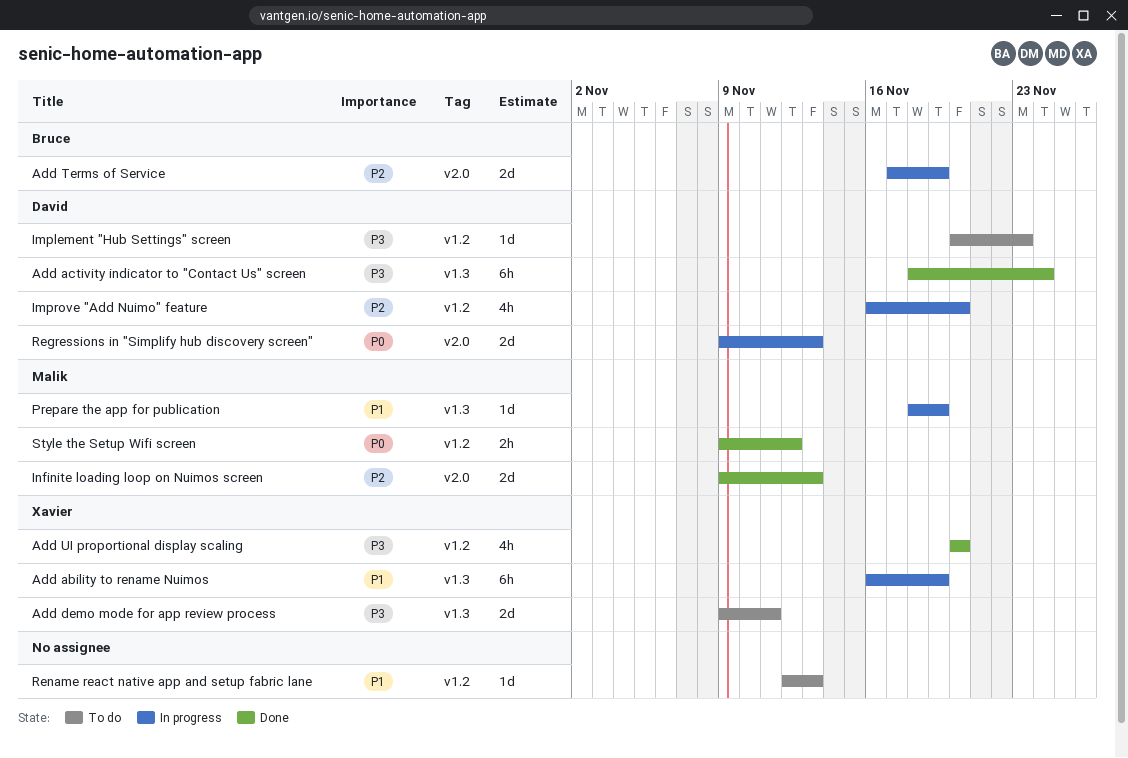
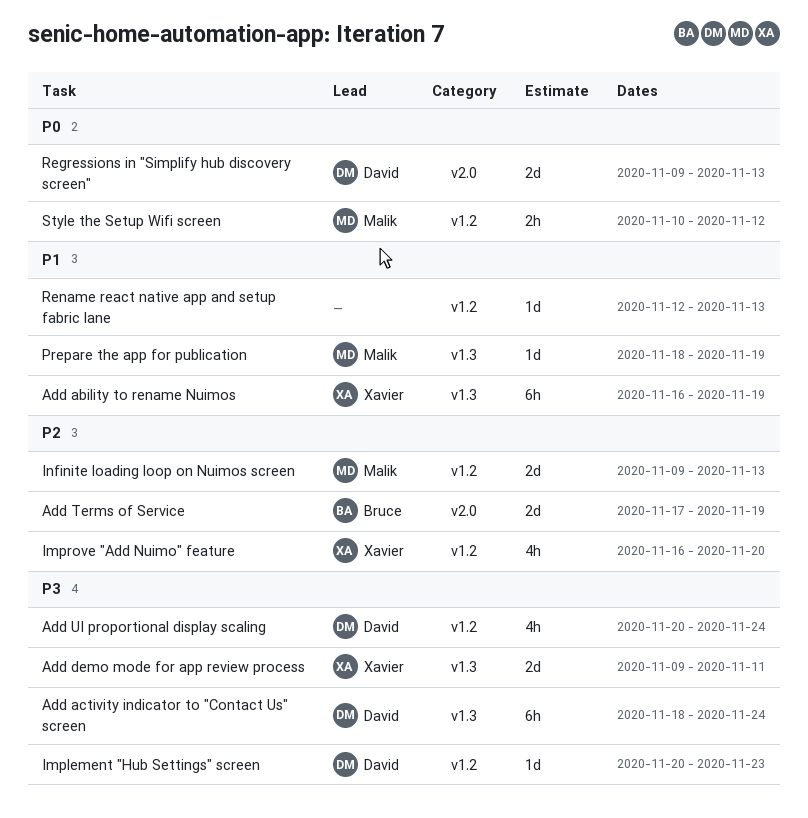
Add UI proportional display scaling, owner: Xavier -> David
Add UI proportional display scaling, due: Nov 20 -> Nov 24
Improve "Add Nuimo" feature, owner: David -> Xavier
Infinite loading loop on Nuimos screen, label: v2.0 -> v1.2
Style the Setup Wifi screen, start: Nov 9 -> Nov 10

